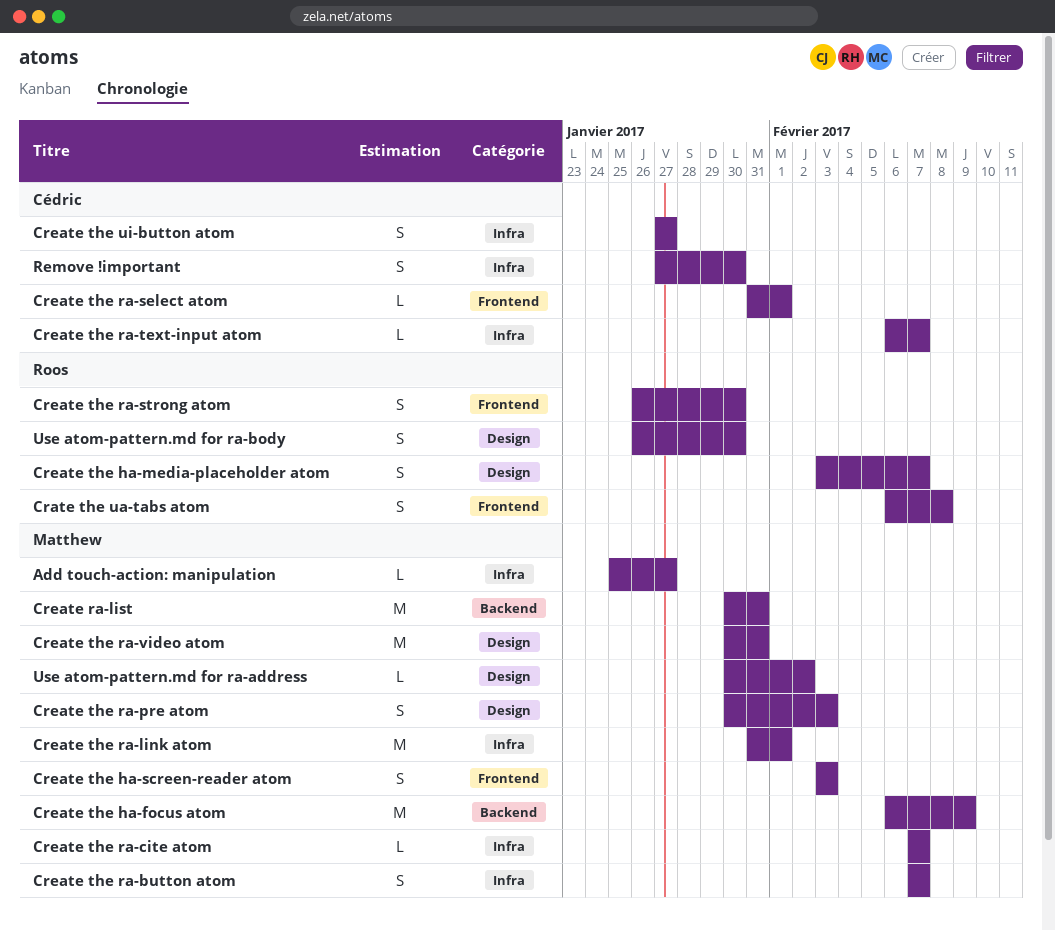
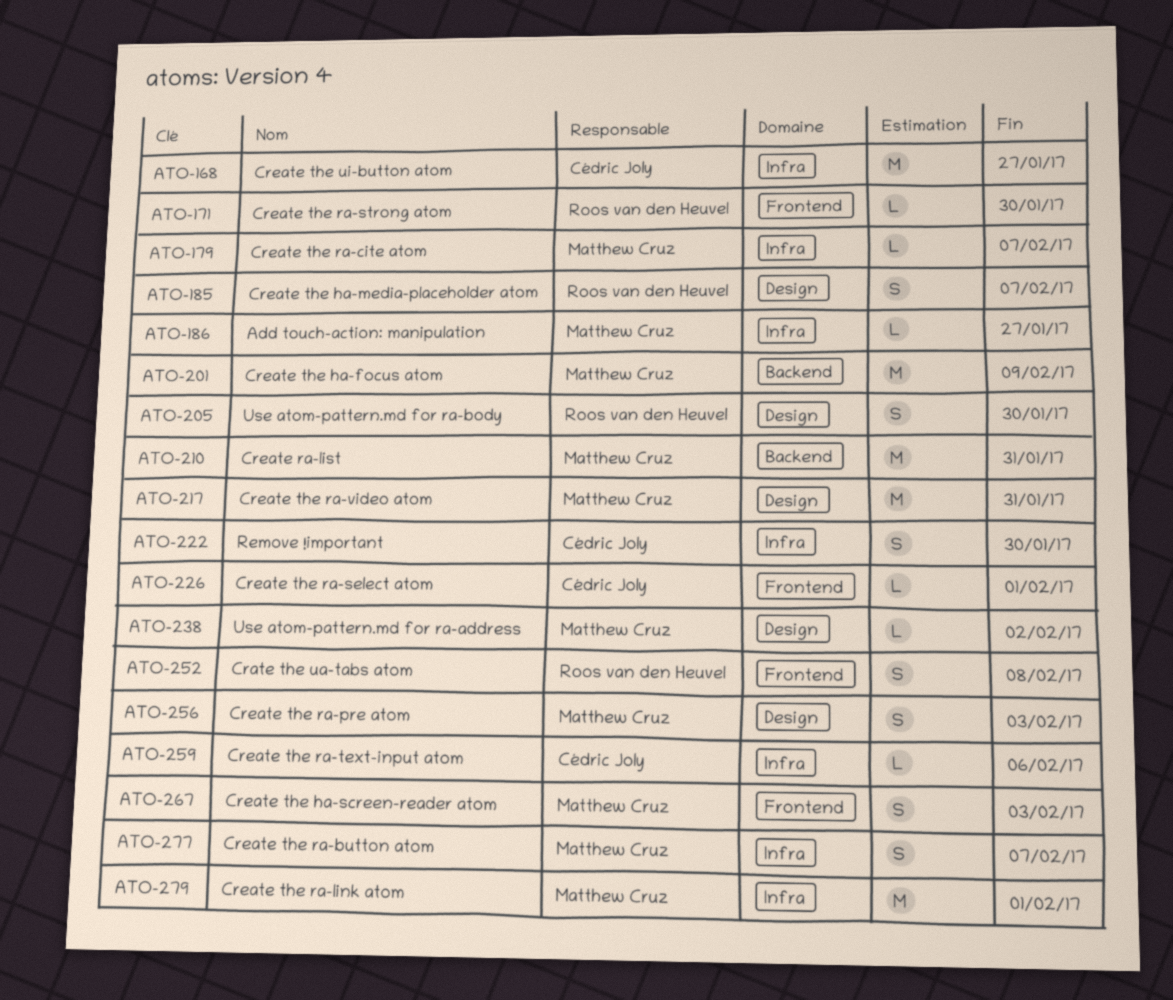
Create the ra-strong atom, estimate: S -> L
Create the ra-text-input atom, due: Feb 7 -> Feb 6
Create the ui-button atom, estimate: S -> M

